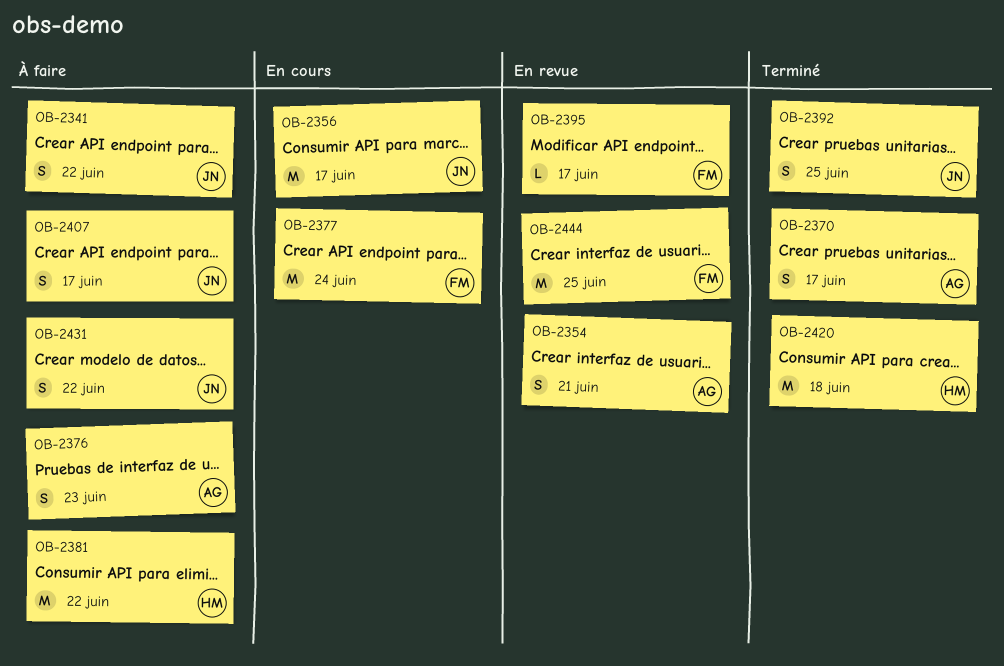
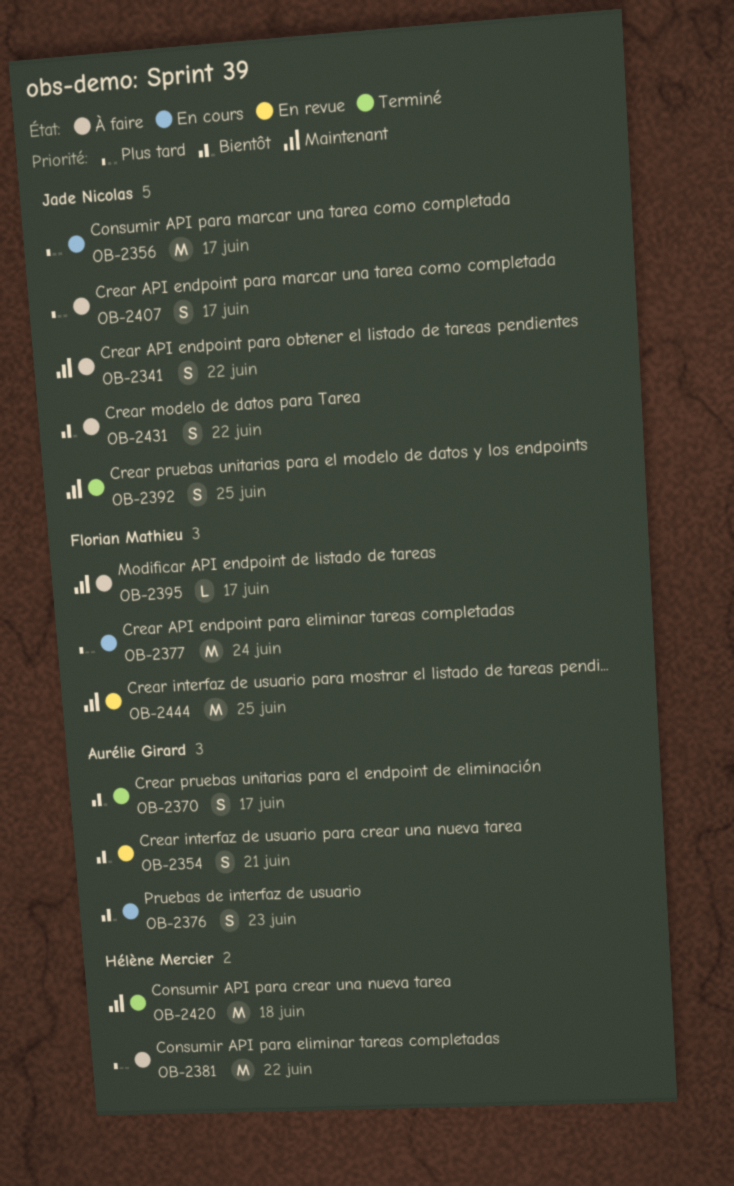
OB-2376, status: À faire -> En cours
OB-2395, status: En revue -> À faire

